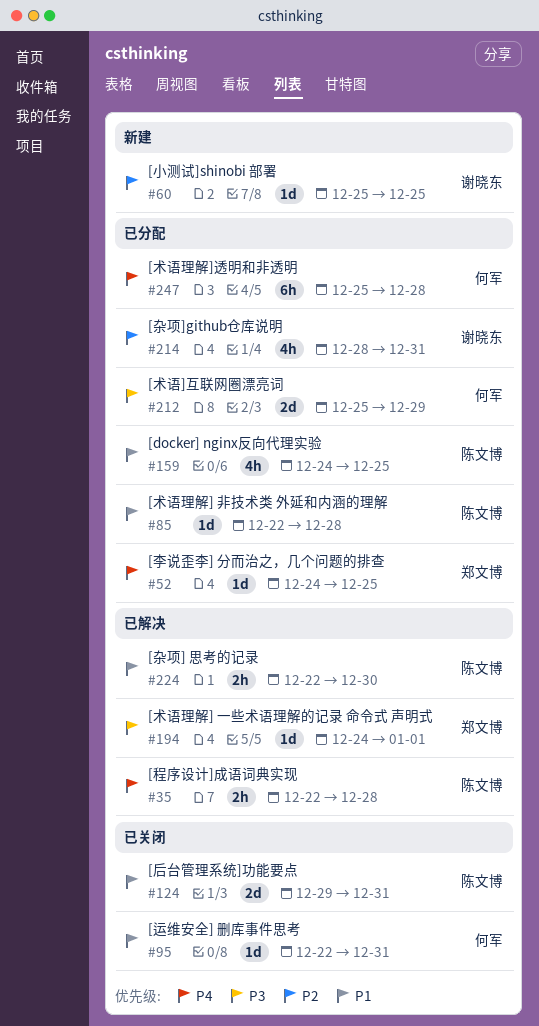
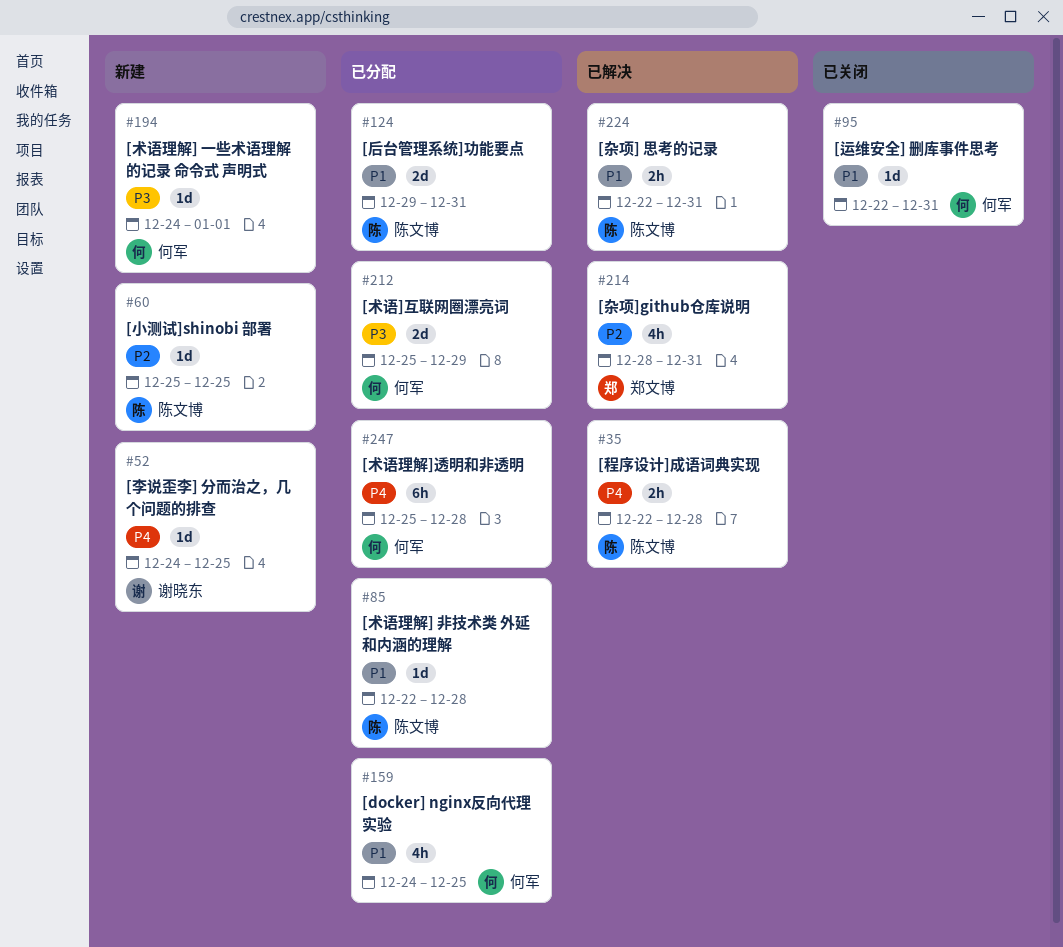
#52, status: 已分配 -> 新建
#52, owner: 郑文博 -> 谢晓东
#60, owner: 谢晓东 -> 陈文博
#124, status: 已关闭 -> 已分配
#159, owner: 陈文博 -> 何军
#194, status: 已解决 -> 新建
#194, owner: 郑文博 -> 何军
#214, status: 已分配 -> 已解决
#214, owner: 谢晓东 -> 郑文博
#224, due: Dec 30 -> Dec 31

